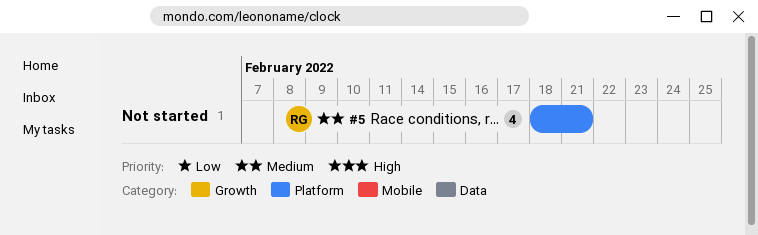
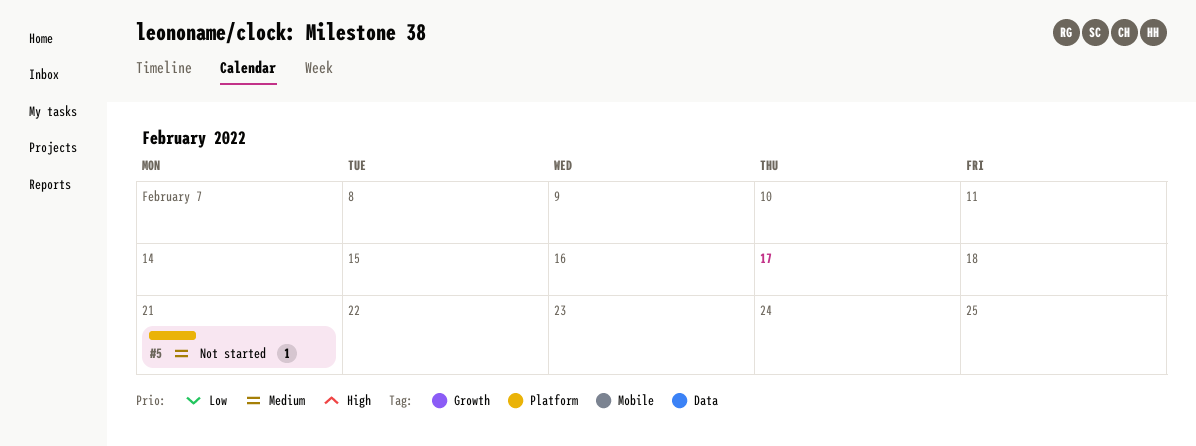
#5, estimate: 4 -> 1

